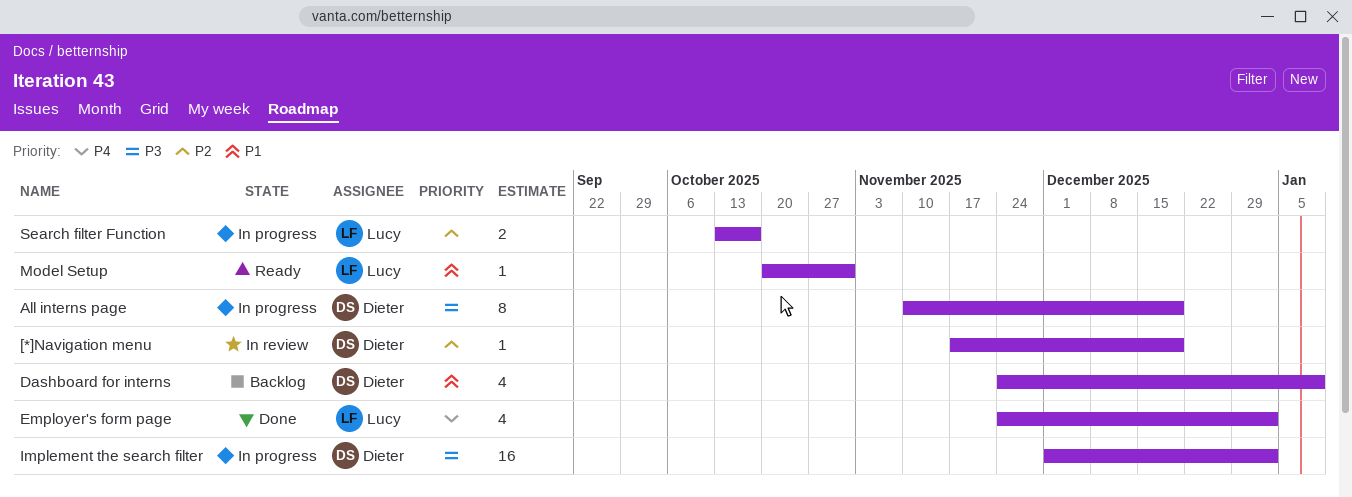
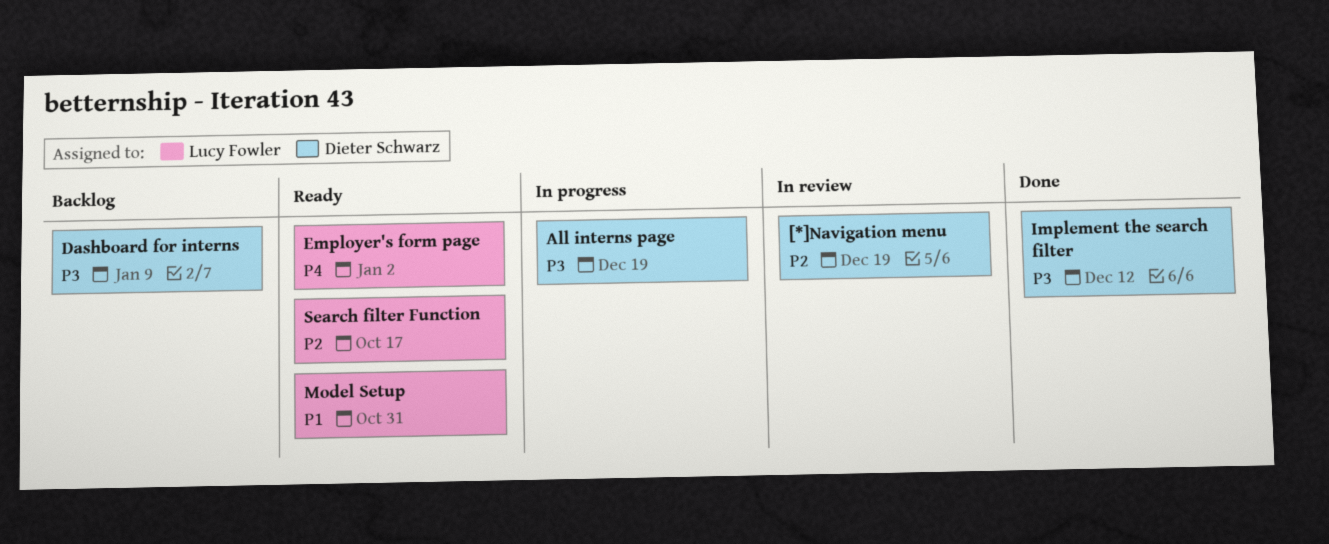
Dashboard for interns, priority: P1 -> P3
Employer's form page, status: Done -> Ready
Implement the search filter, status: In progress -> Done
Implement the search filter, due: Jan 2 -> Dec 12
Search filter Function, status: In progress -> Ready

